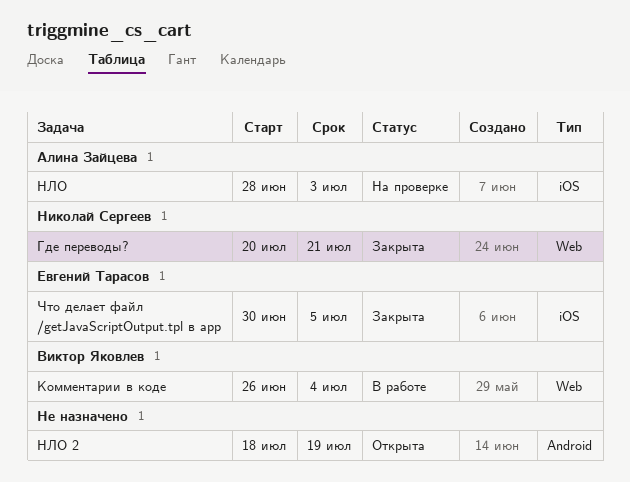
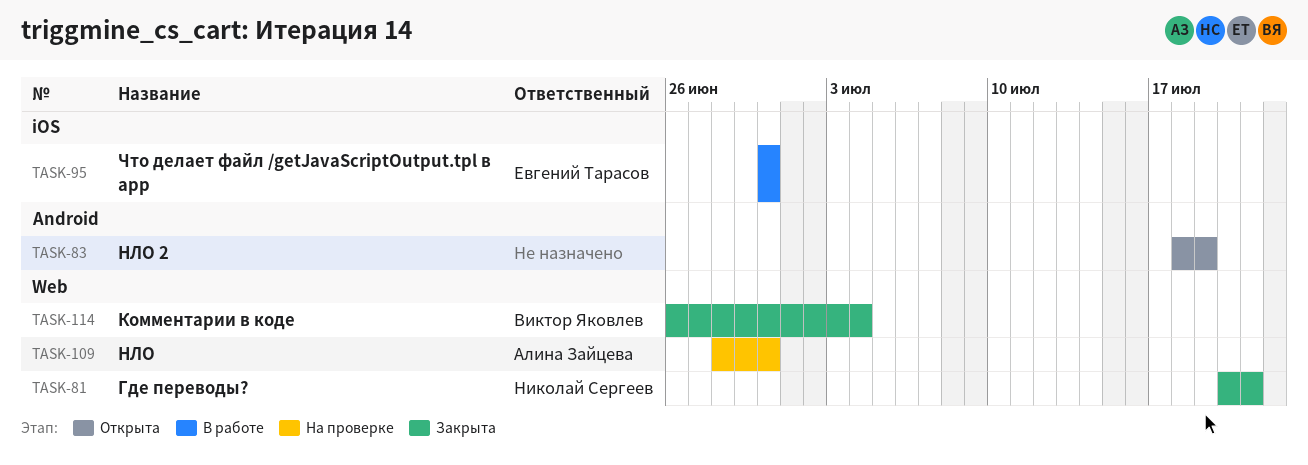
Комментарии в коде, status: В работе -> Закрыта
НЛО, label: iOS -> Web
НЛО, due: Jul 3 -> Jun 30
Что делает файл /getJavaScriptOutput.tpl в app, status: Закрыта -> В работе
Что делает файл /getJavaScriptOutput.tpl в app, due: Jul 5 -> Jun 30

